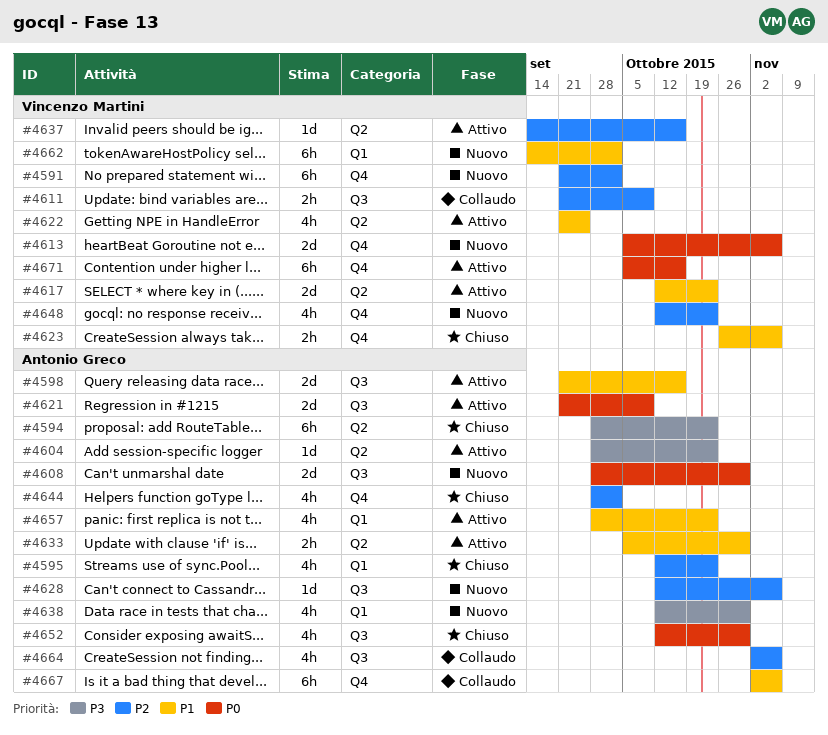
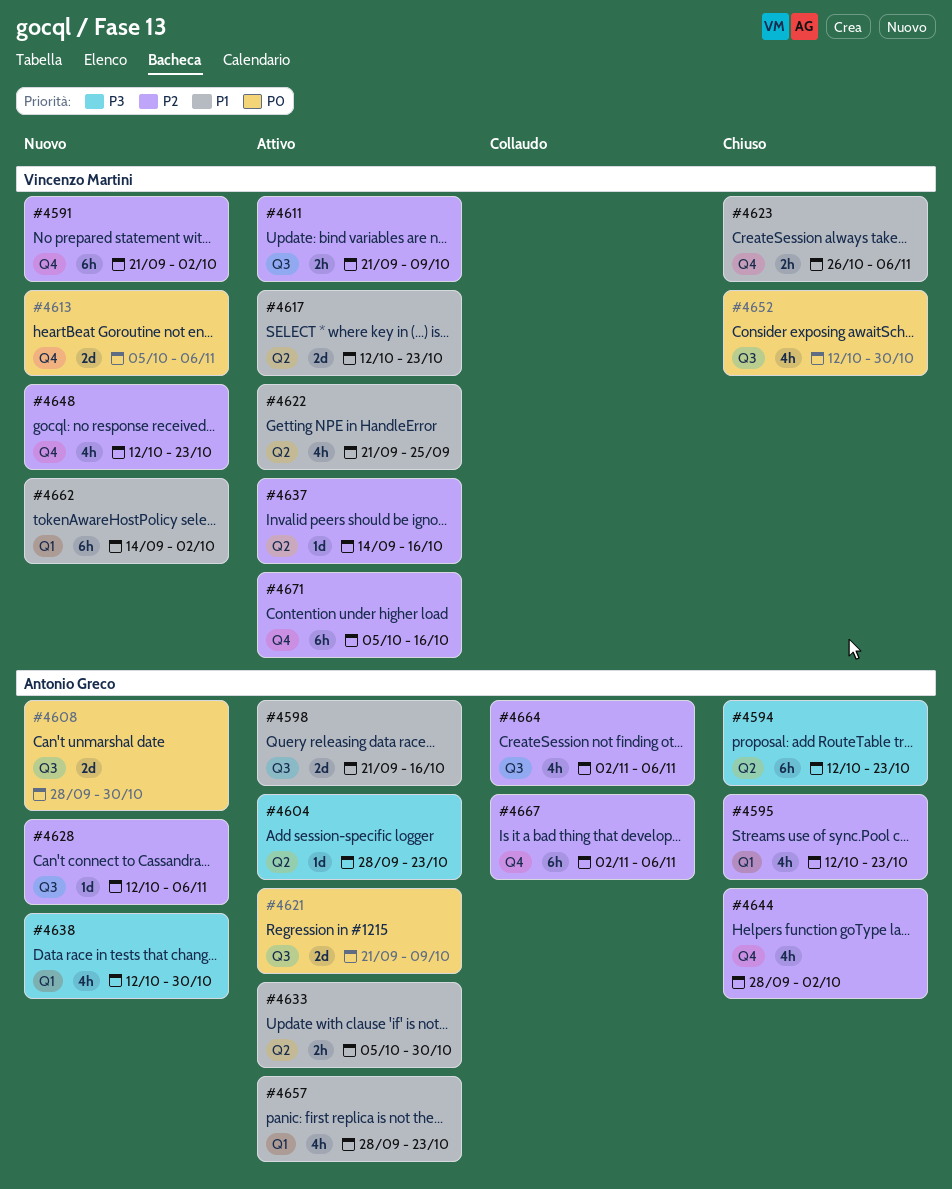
#4594, start: Sep 28 -> Oct 12
#4611, status: Collaudo -> Attivo
#4652, owner: Antonio Greco -> Vincenzo Martini
#4667, priority: P1 -> P2
#4671, priority: P0 -> P2

